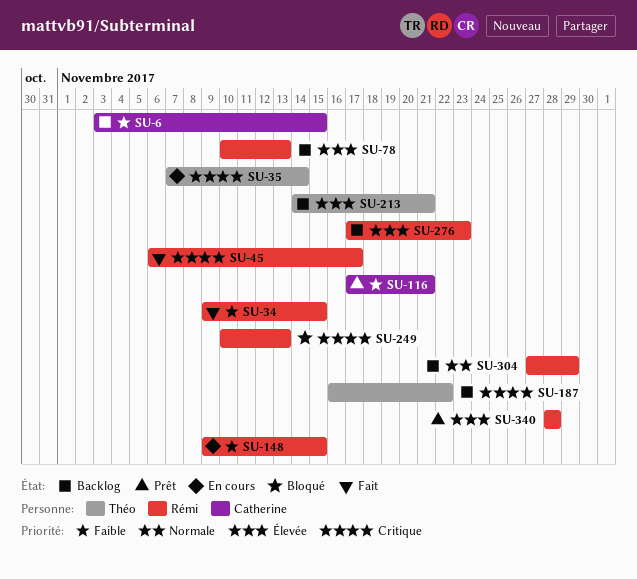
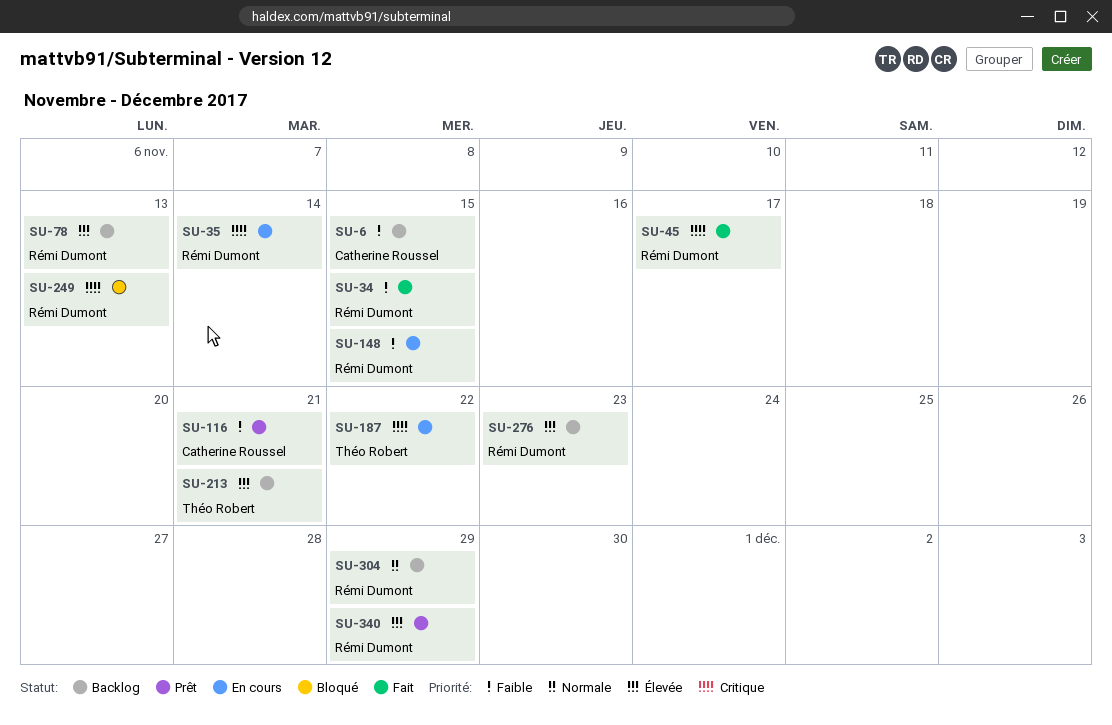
SU-35, owner: Théo Robert -> Rémi Dumont
SU-187, status: Backlog -> En cours
SU-340, due: Nov 28 -> Nov 29

